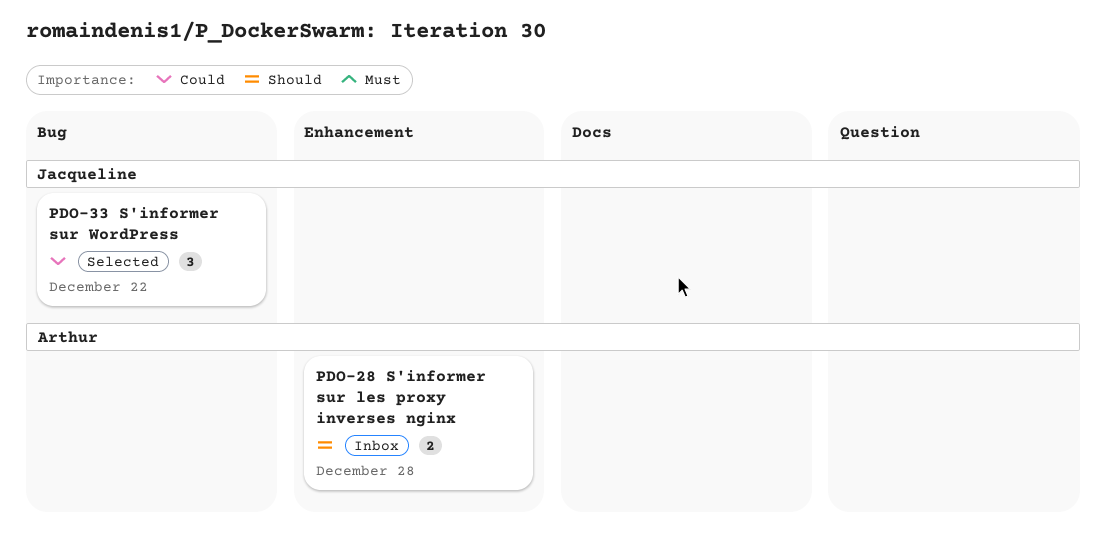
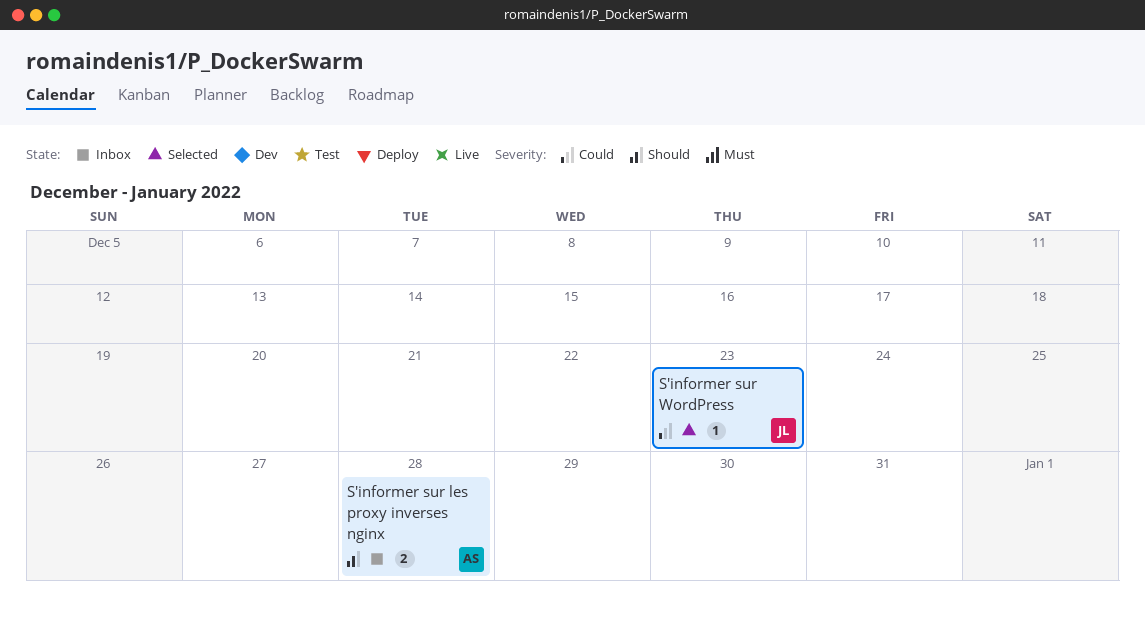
S'informer sur WordPress, estimate: 3 -> 1
S'informer sur WordPress, due: Dec 22 -> Dec 23

